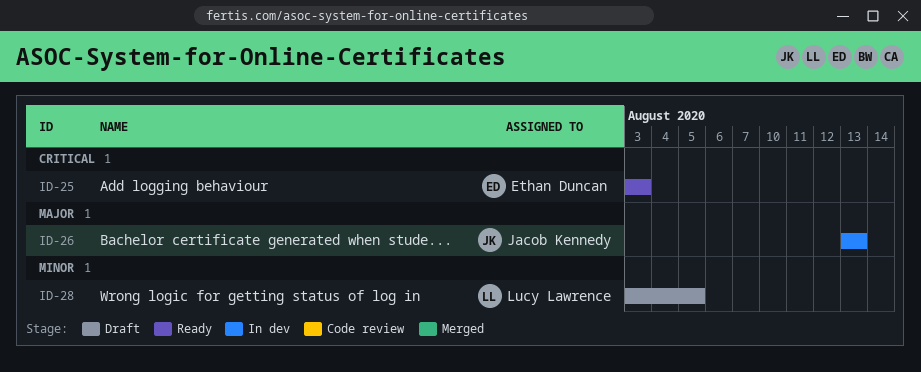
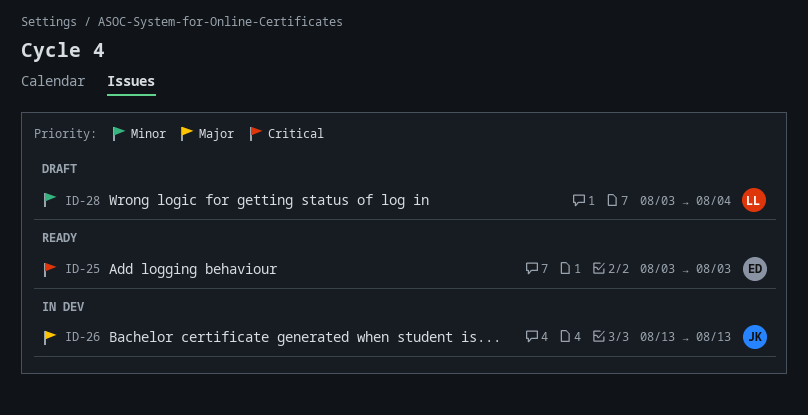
ID-28, due: Aug 5 -> Aug 4

